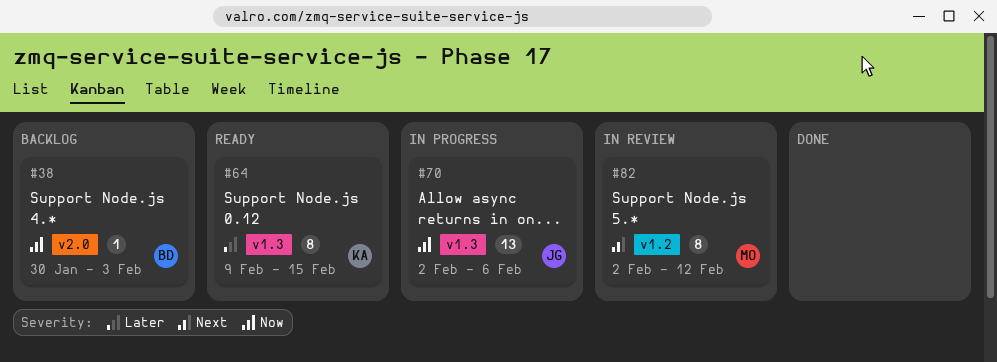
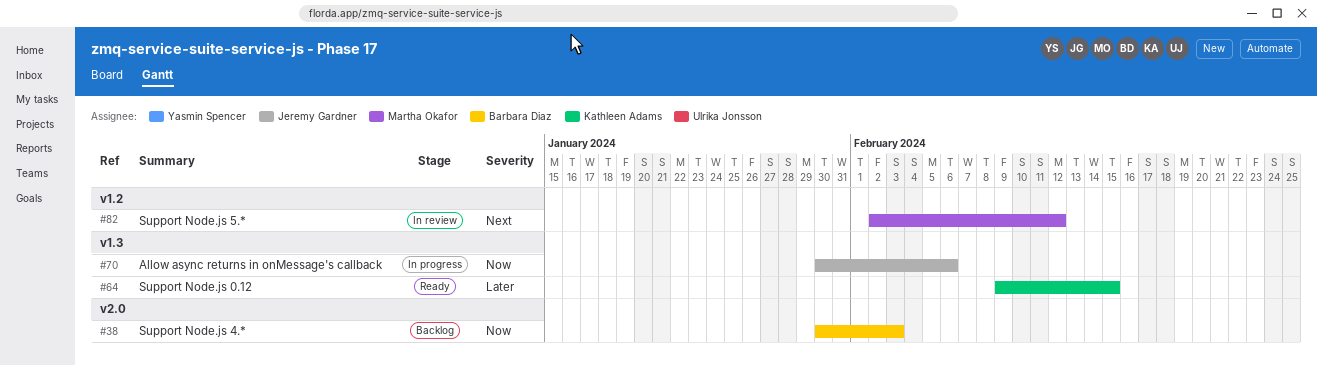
#70, start: Feb 2 -> Jan 30

